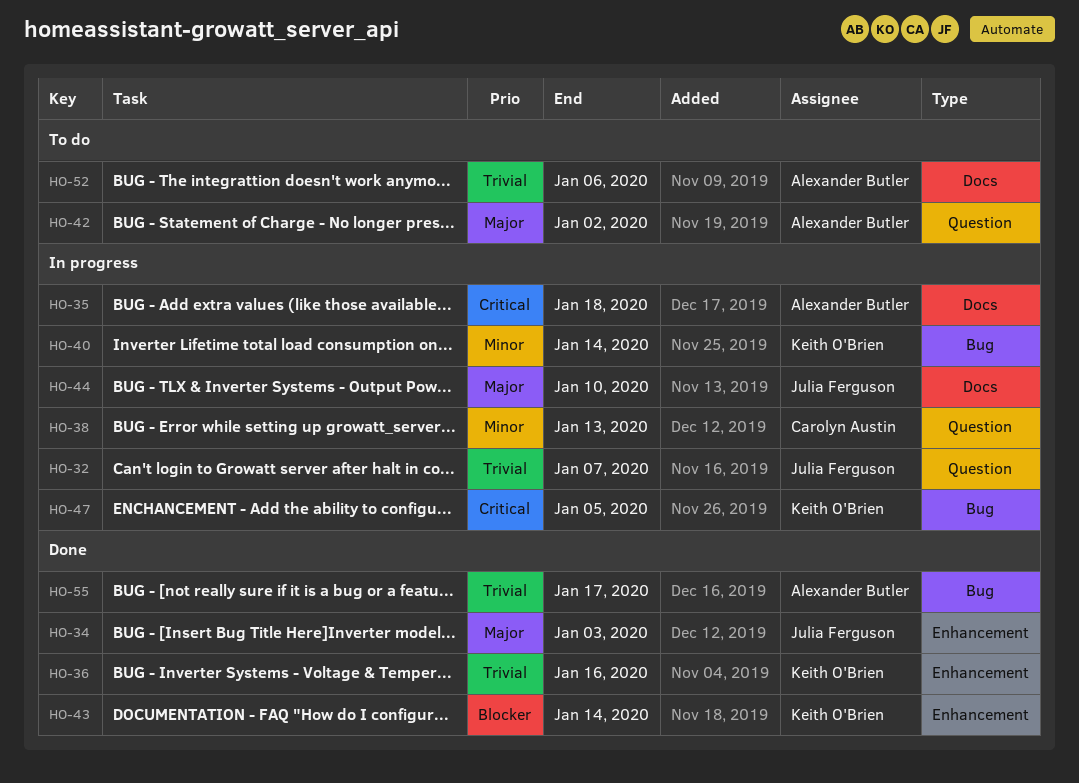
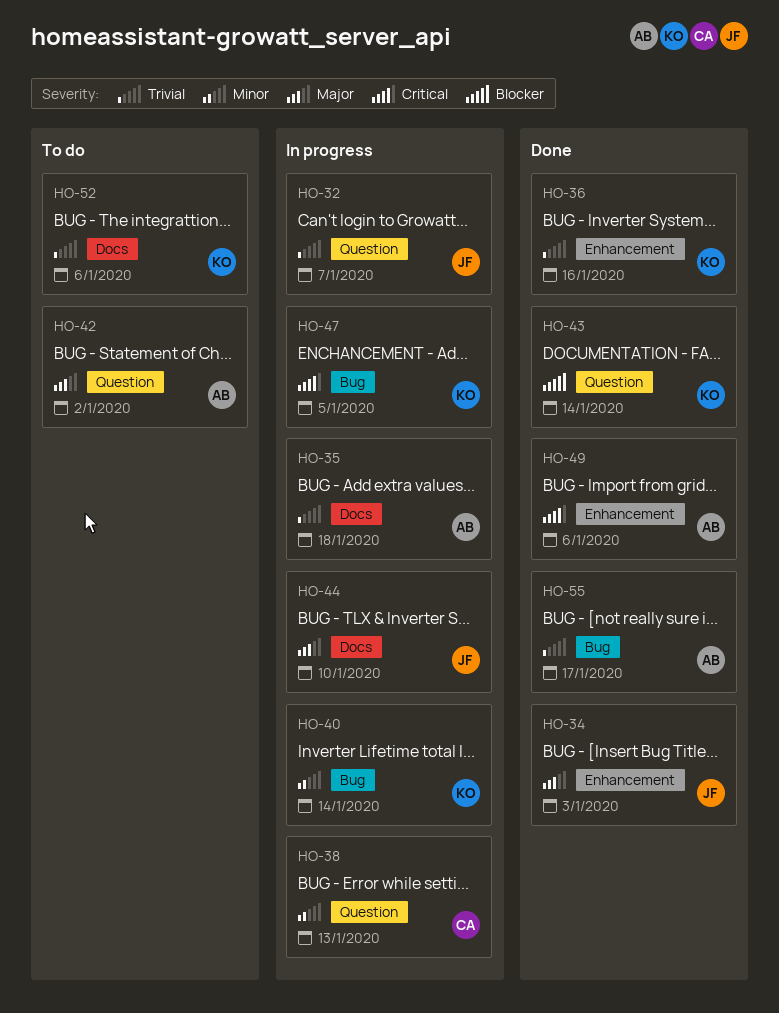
HO-35, priority: Critical -> Trivial
HO-43, label: Enhancement -> Question
HO-49: none -> present
HO-52, owner: Alexander Butler -> Keith O'Brien

